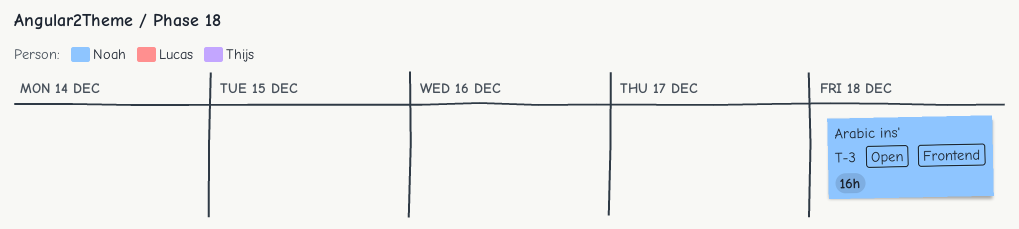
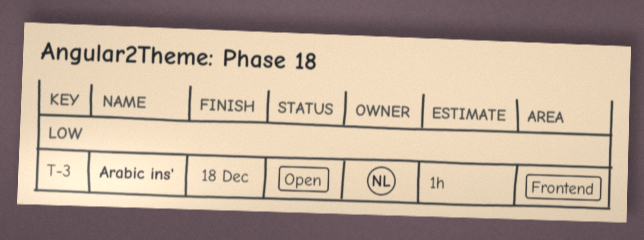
T-3, estimate: 16h -> 1h

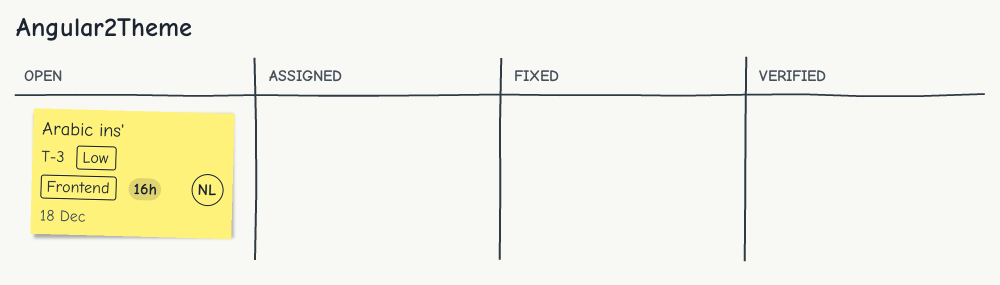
T-3, estimate: 1h -> 16h

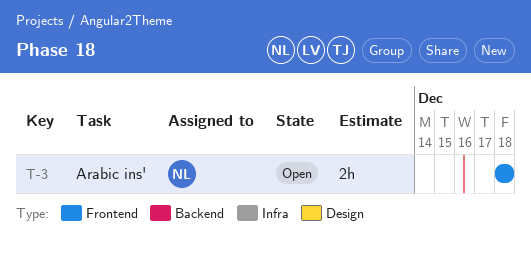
T-3, estimate: 16h -> 2h

